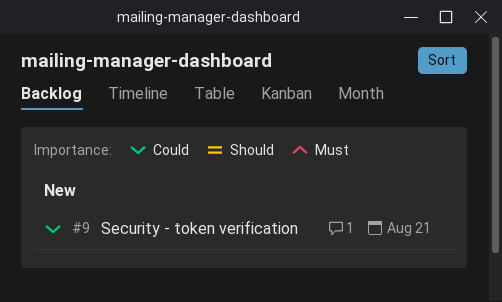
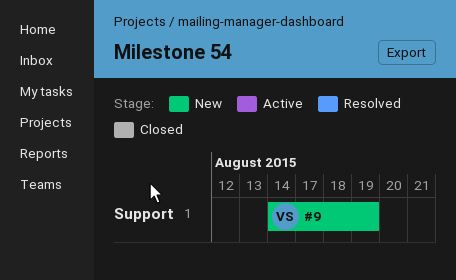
#9, due: Aug 21 -> Aug 19

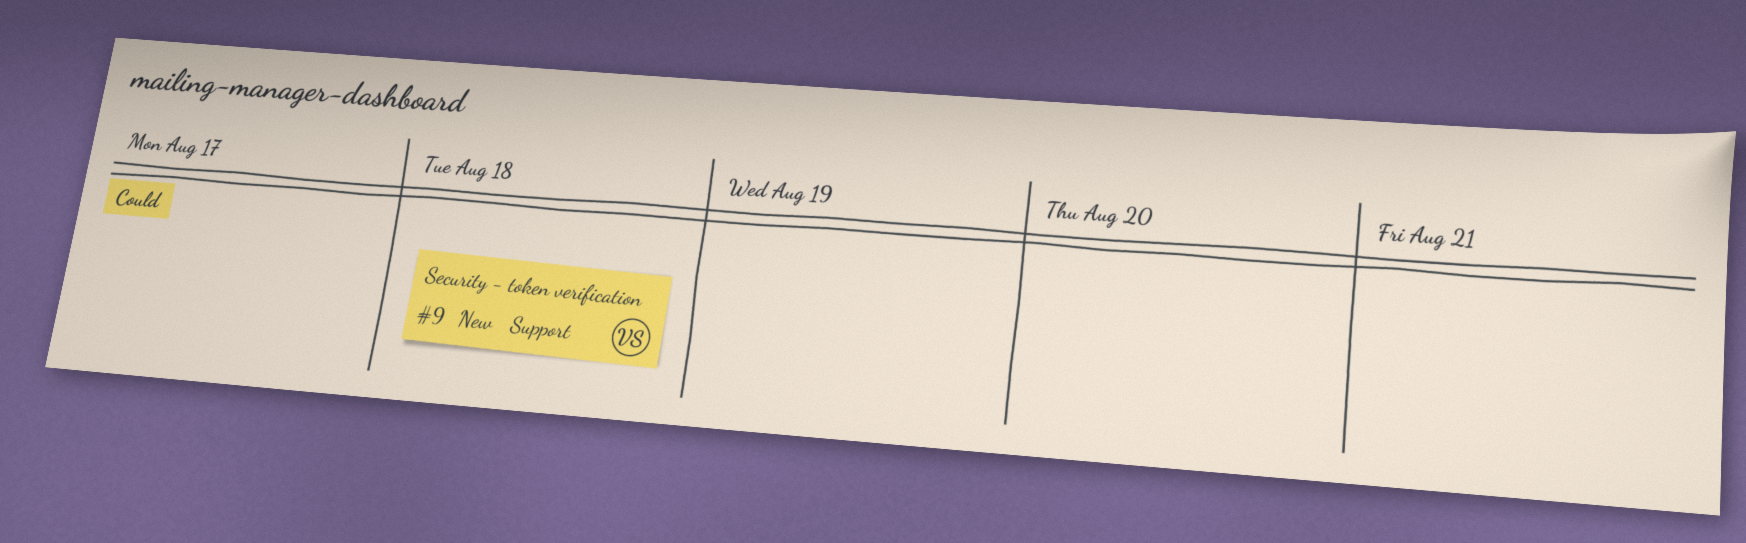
#9, due: Aug 19 -> Aug 18

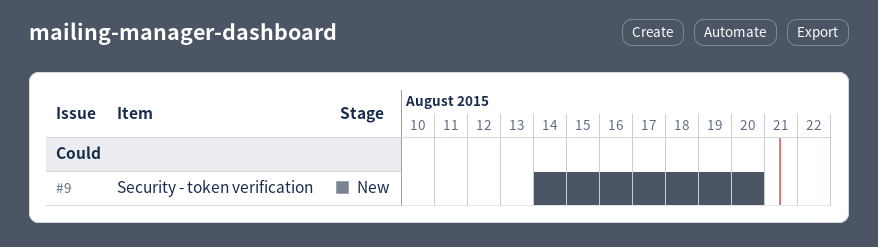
#9, due: Aug 18 -> Aug 20

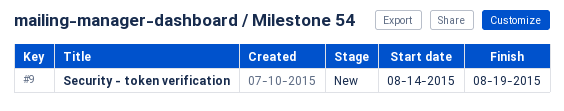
#9, due: Aug 20 -> Aug 19

